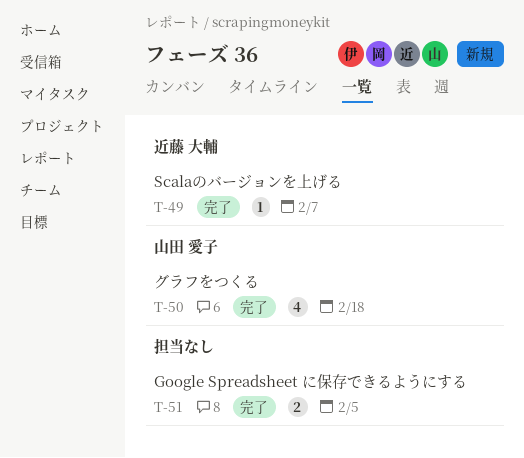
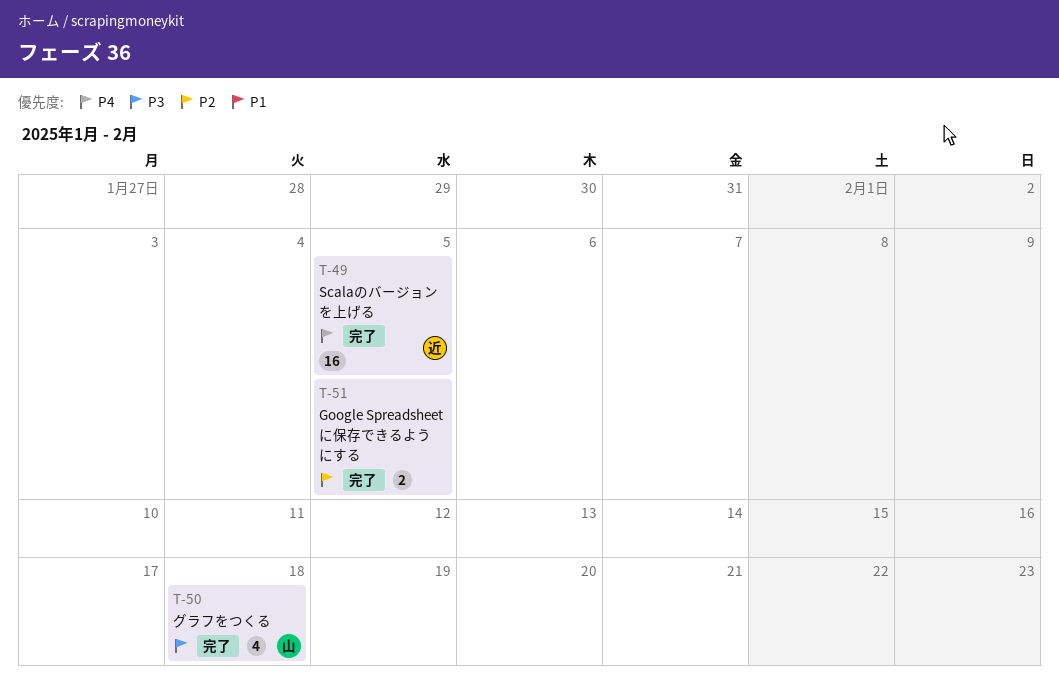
T-49, estimate: 1 -> 16
T-49, due: Feb 7 -> Feb 5

